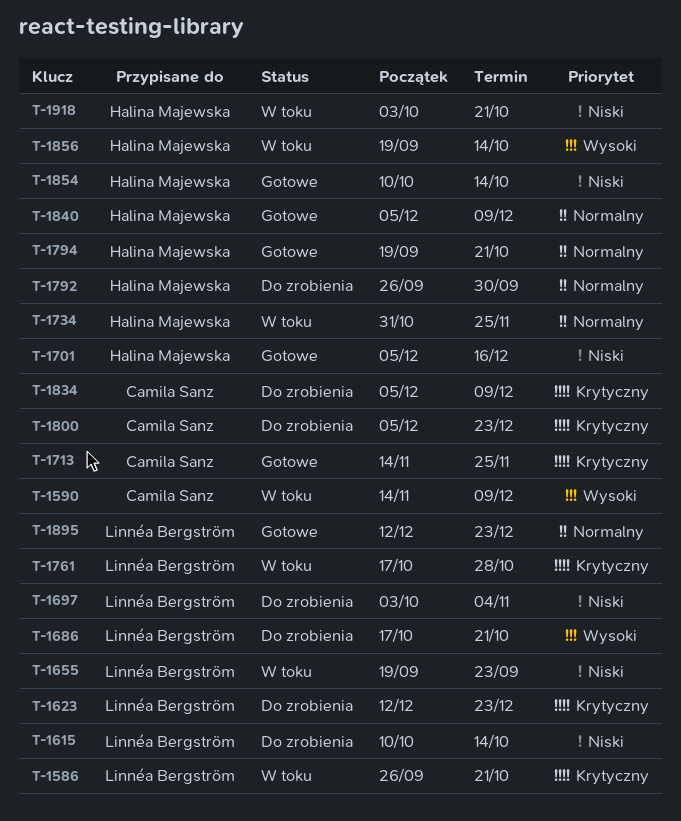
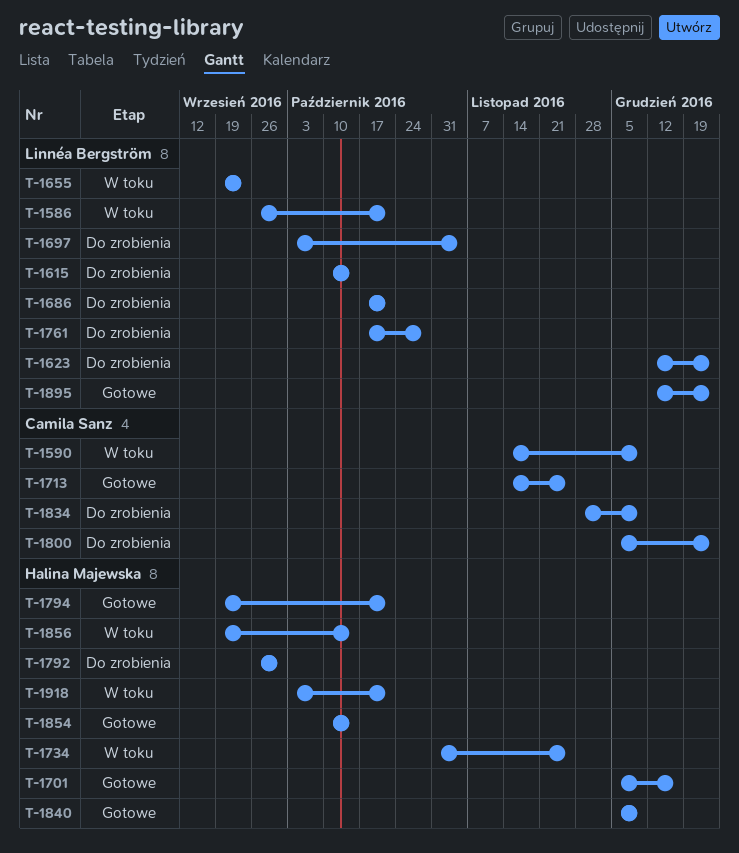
T-1761, status: W toku -> Do zrobienia
T-1834, start: Dec 5 -> Nov 28

